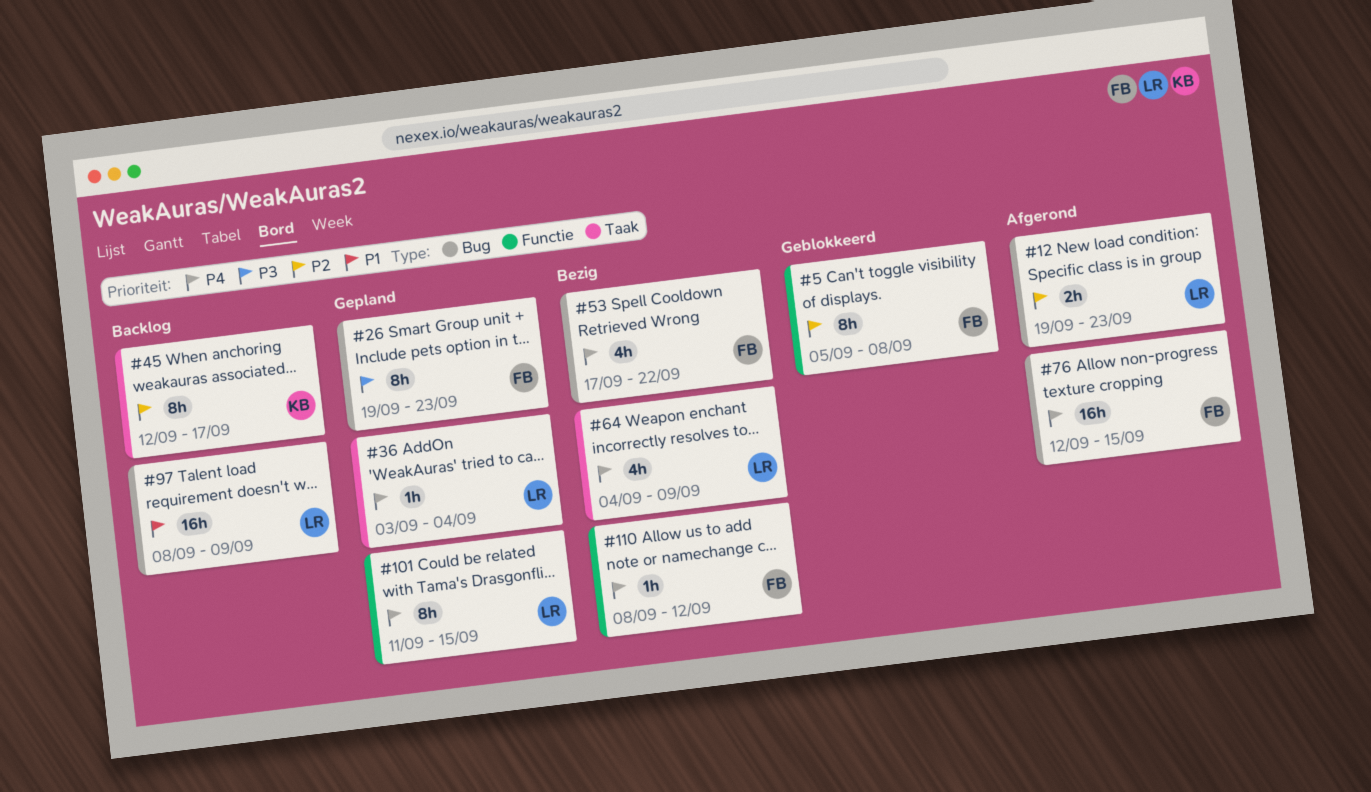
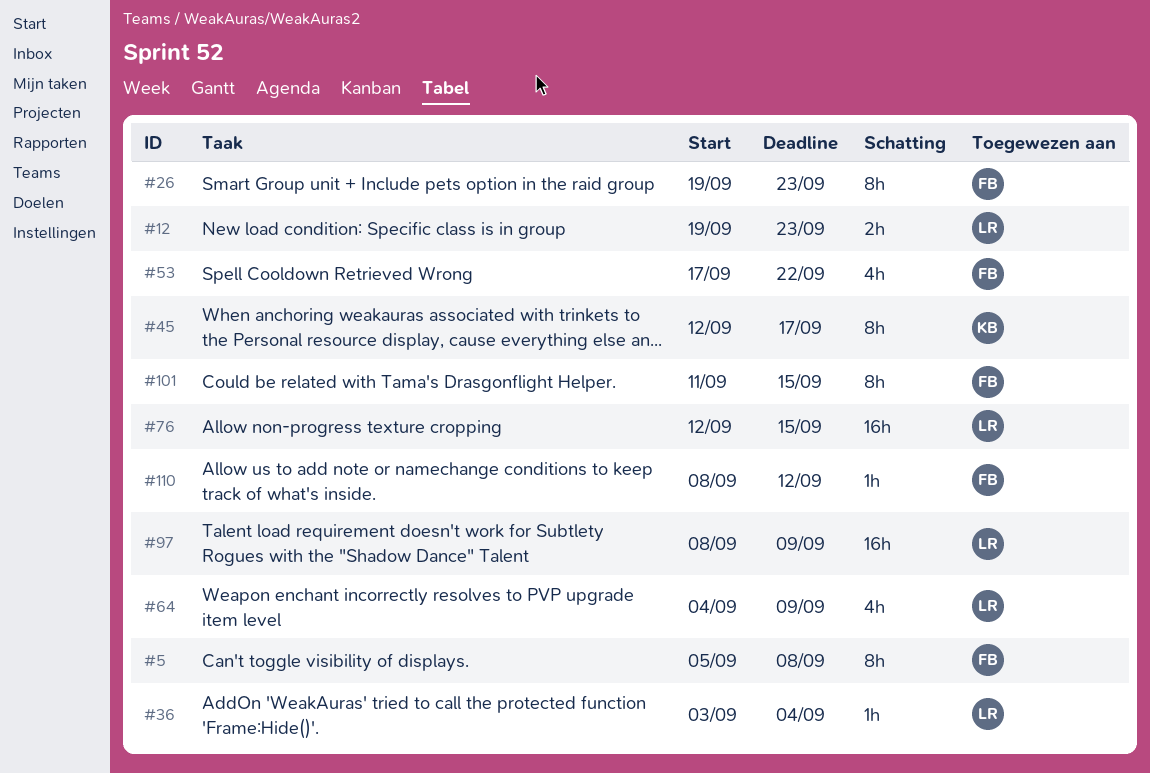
#76, owner: FB -> LR
#101, owner: LR -> FB

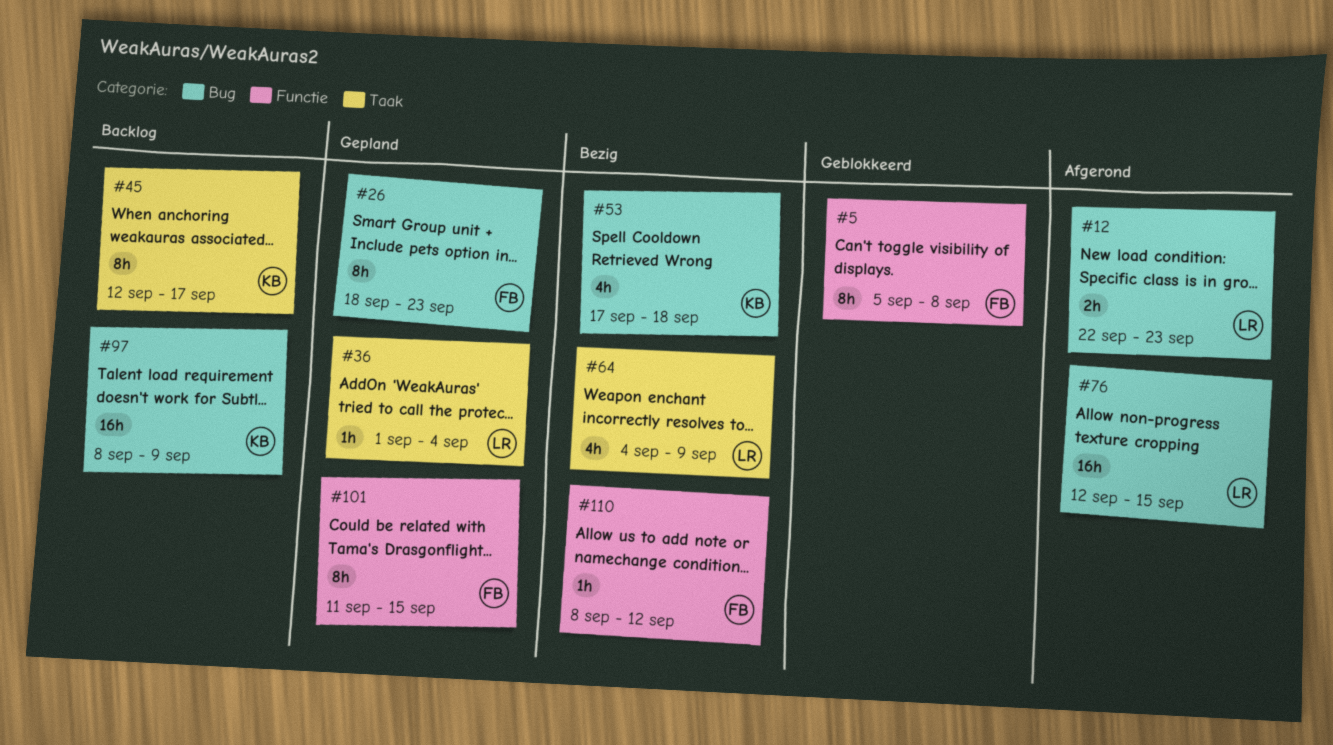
#12, start: Sep 19 -> Sep 22
#26, start: Sep 19 -> Sep 18
#36, start: Sep 3 -> Sep 1
#53, owner: FB -> KB
#53, due: Sep 22 -> Sep 18
#97, owner: LR -> KB

